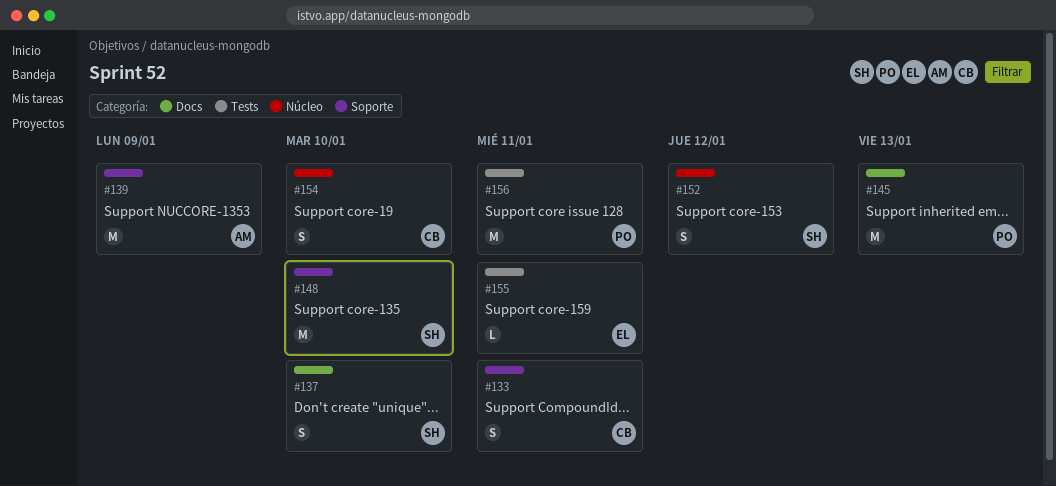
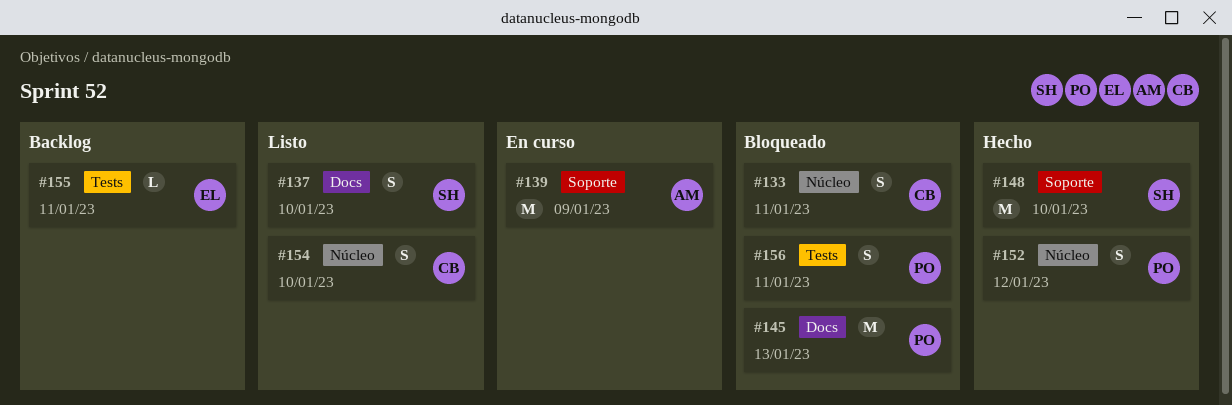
#133, label: Soporte -> Núcleo
#152, owner: SH -> PO
#156, estimate: M -> S

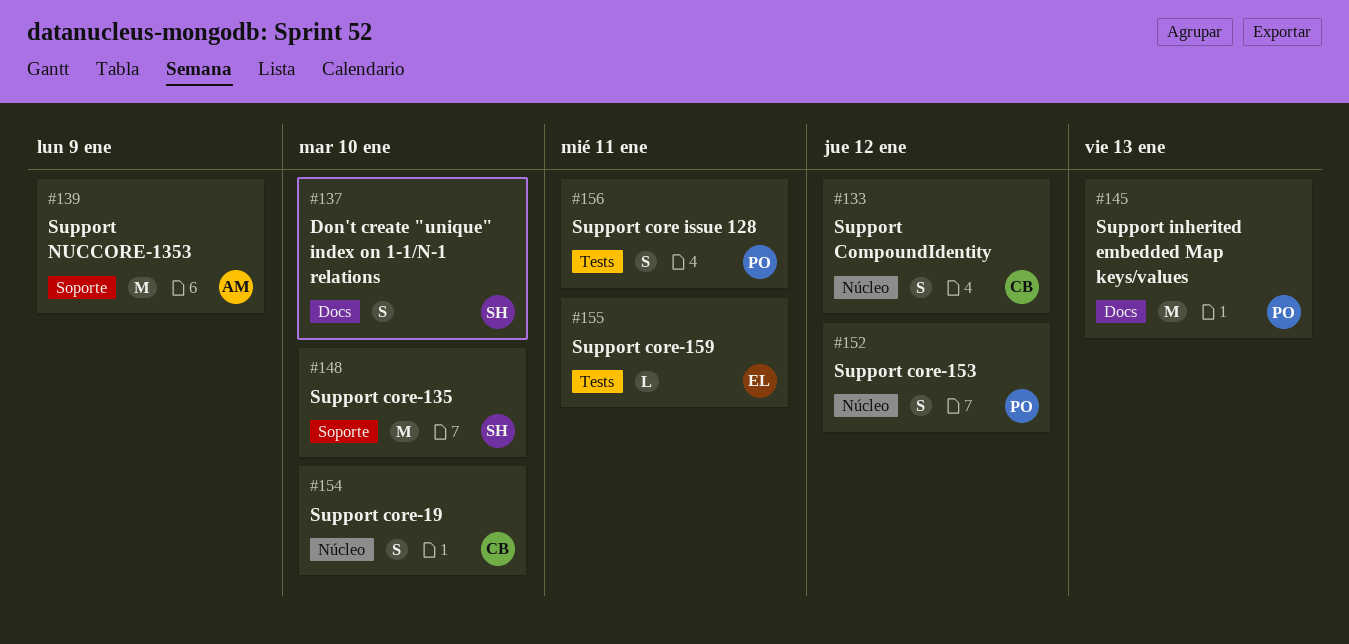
#133, due: Jan 11 -> Jan 12

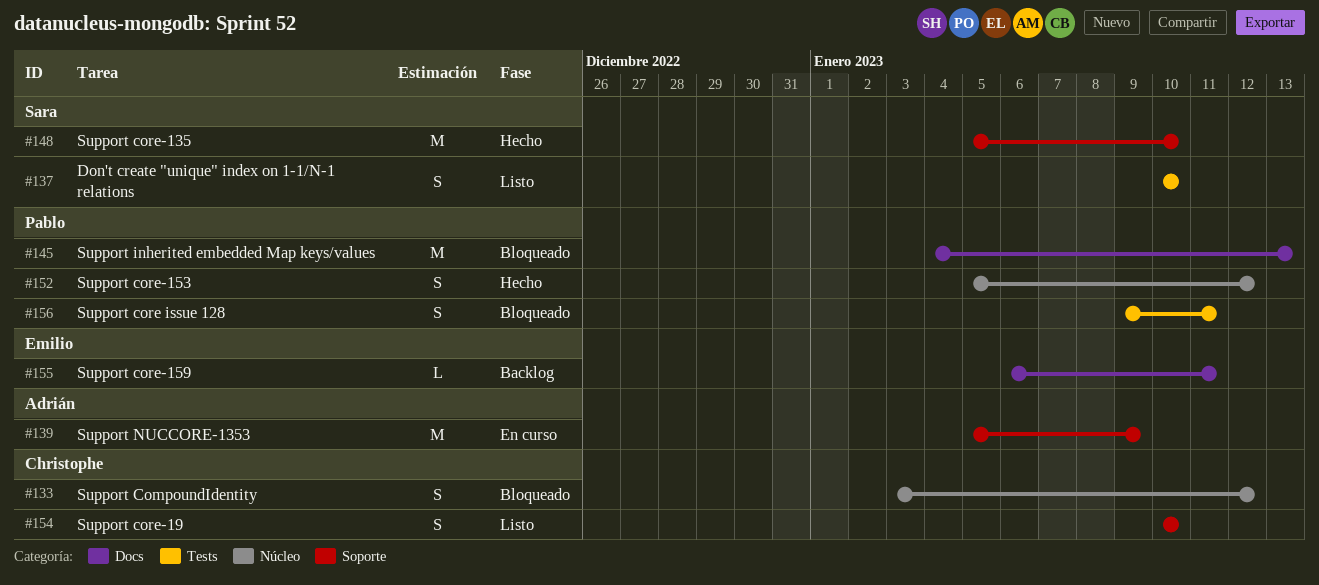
#137, label: Docs -> Tests
#154, label: Núcleo -> Soporte
#155, label: Tests -> Docs

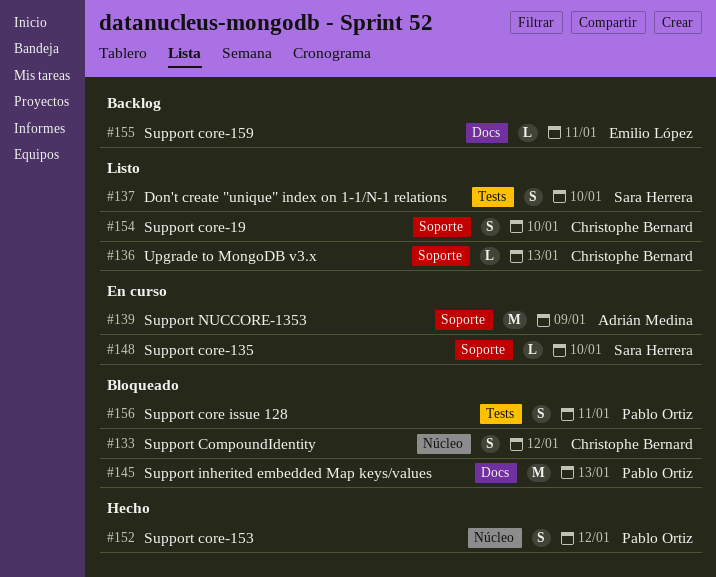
#136: none -> present
#148, status: Hecho -> En curso
#148, estimate: M -> L

